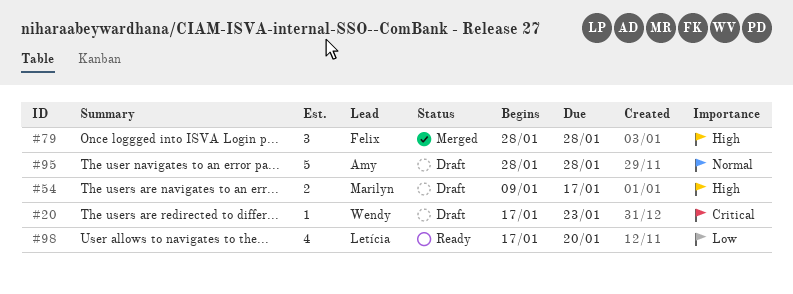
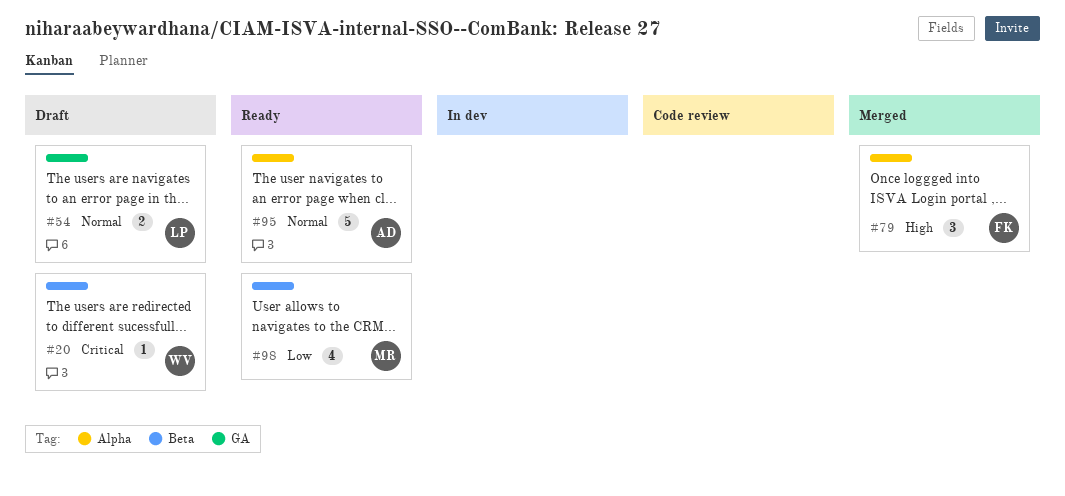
#54, owner: Marilyn -> Letícia
#54, priority: High -> Normal
#95, status: Draft -> Ready
#98, owner: Letícia -> Marilyn

